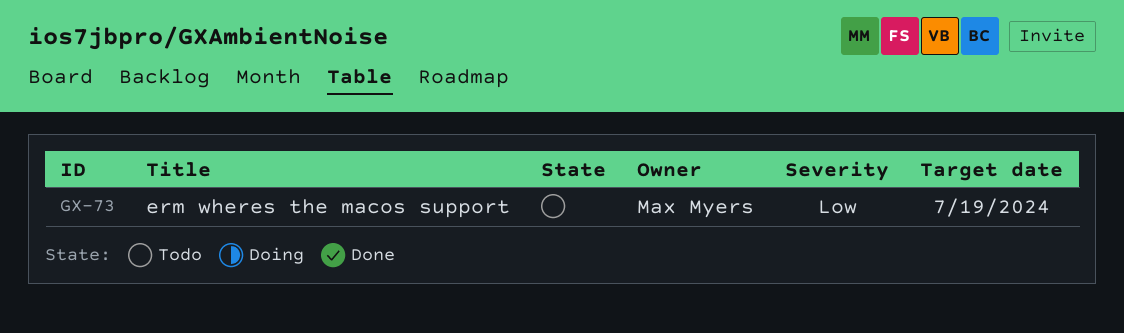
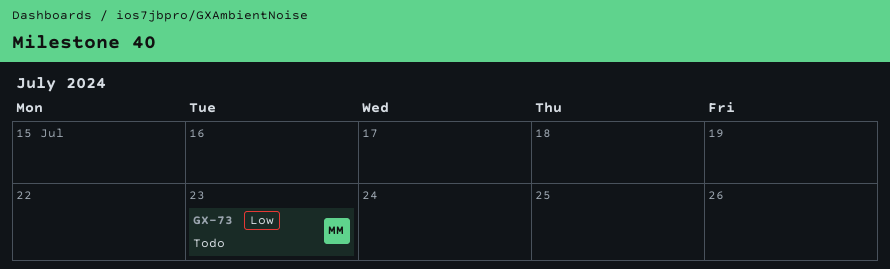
GX-73, due: Jul 19 -> Jul 23

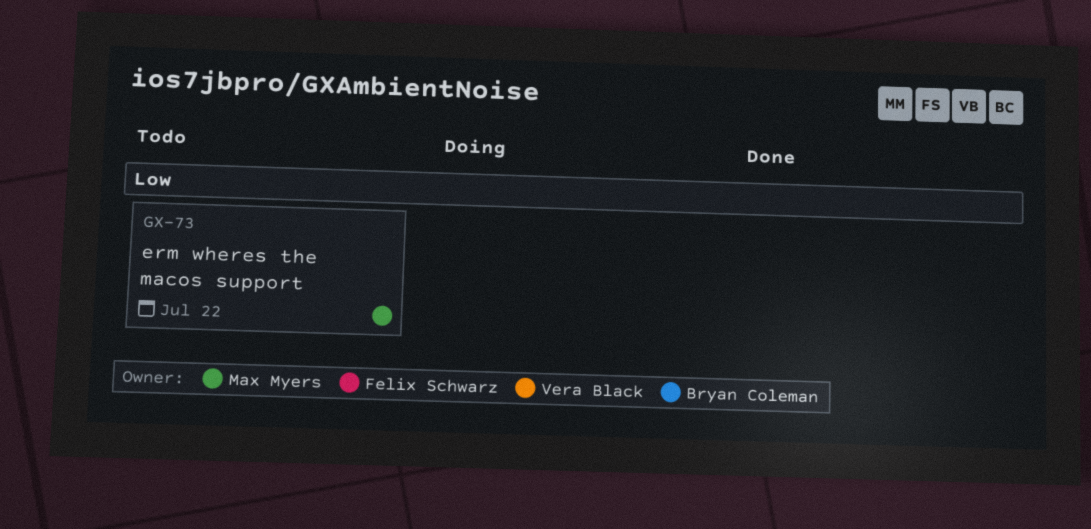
GX-73, due: Jul 23 -> Jul 22

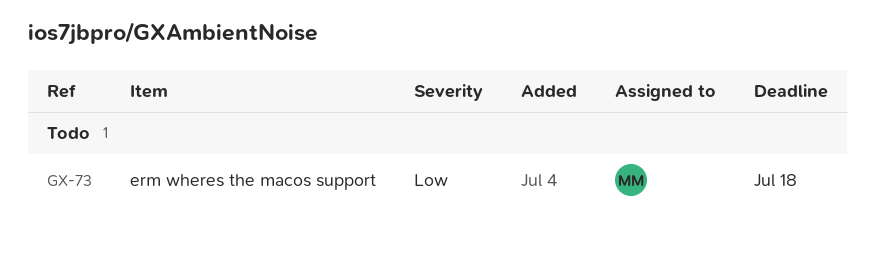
GX-73, due: Jul 22 -> Jul 18

